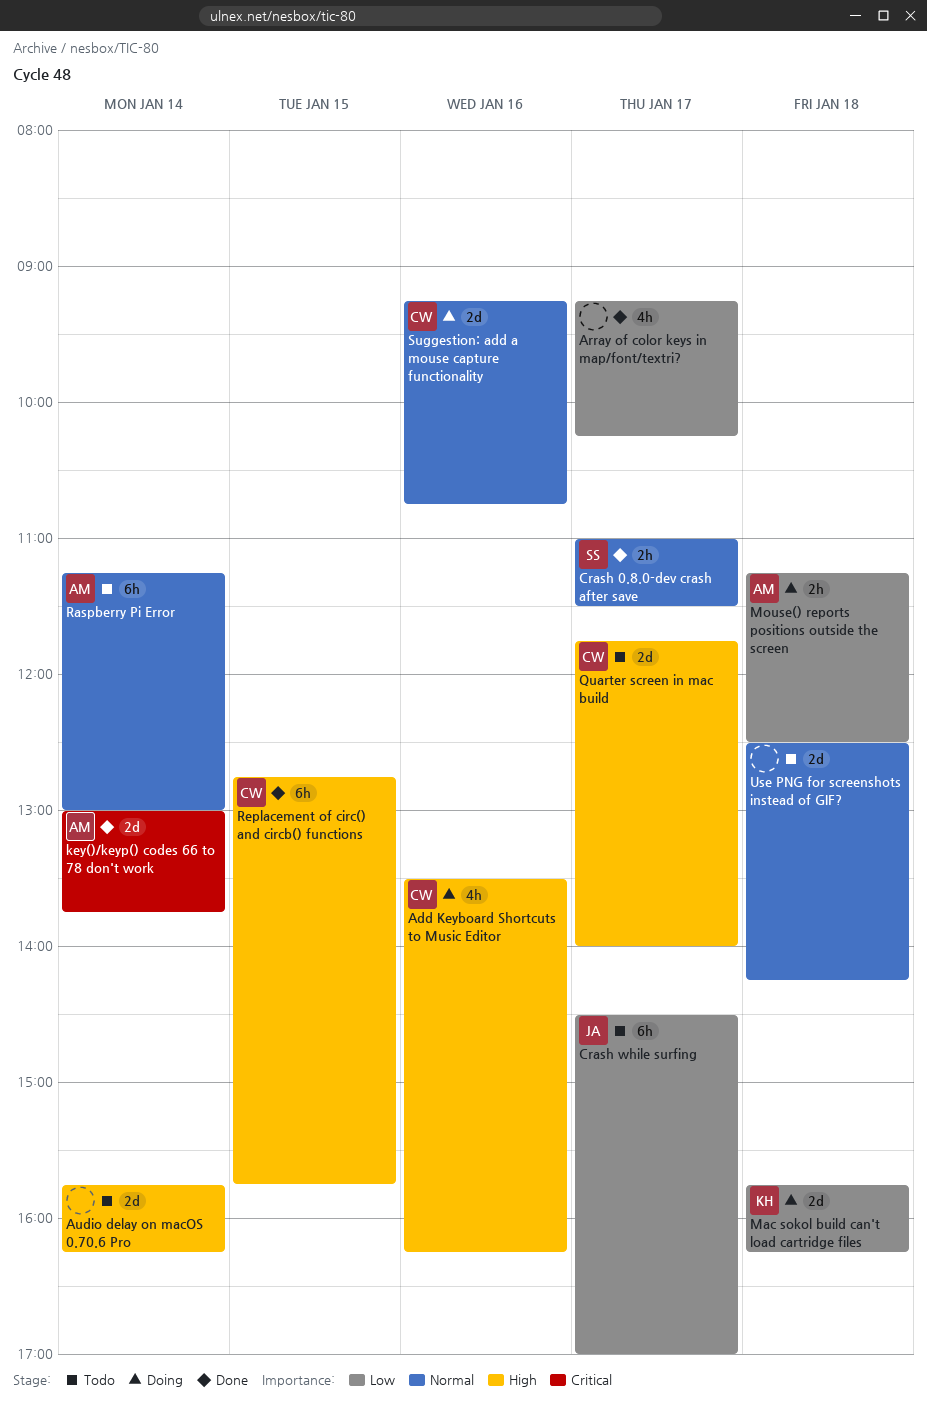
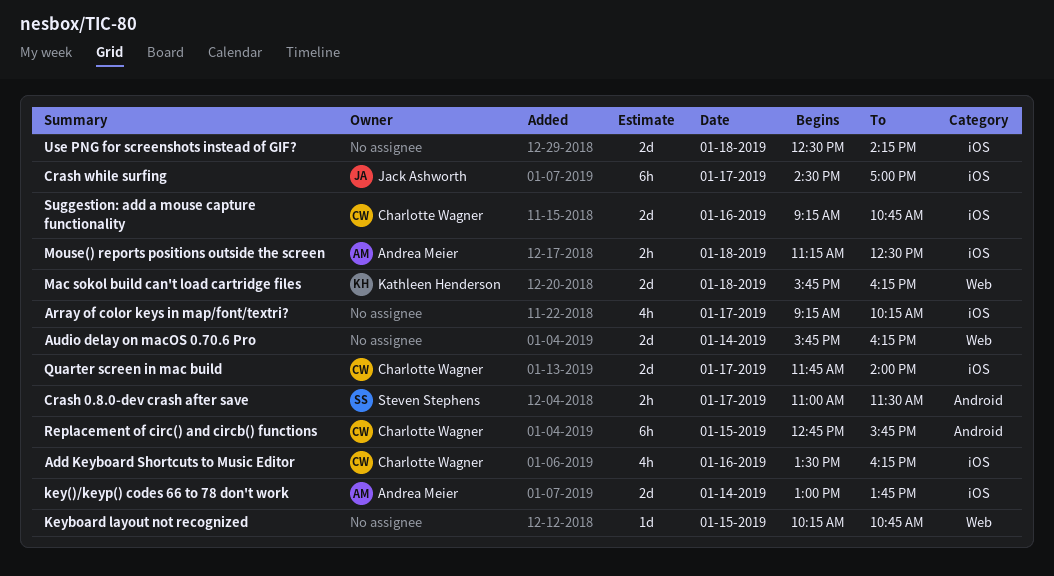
Keyboard layout not recognized: none -> present
Raspberry Pi Error: present -> none

